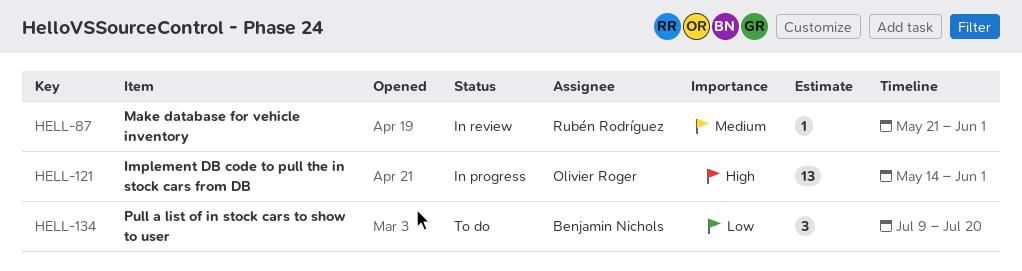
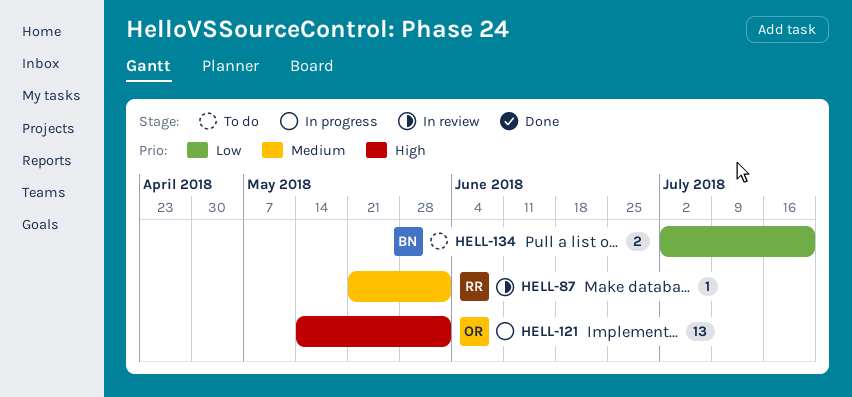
HELL-134, estimate: 3 -> 2
HELL-134, start: Jul 9 -> Jul 2

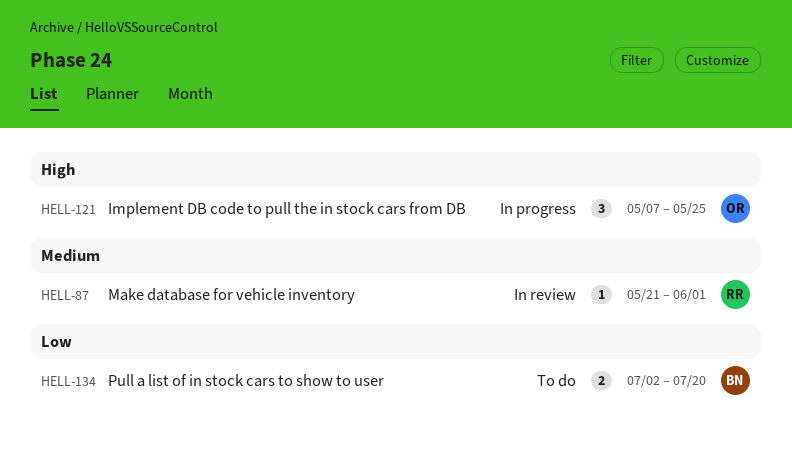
HELL-121, estimate: 13 -> 3
HELL-121, start: May 14 -> May 7
HELL-121, due: Jun 1 -> May 25

